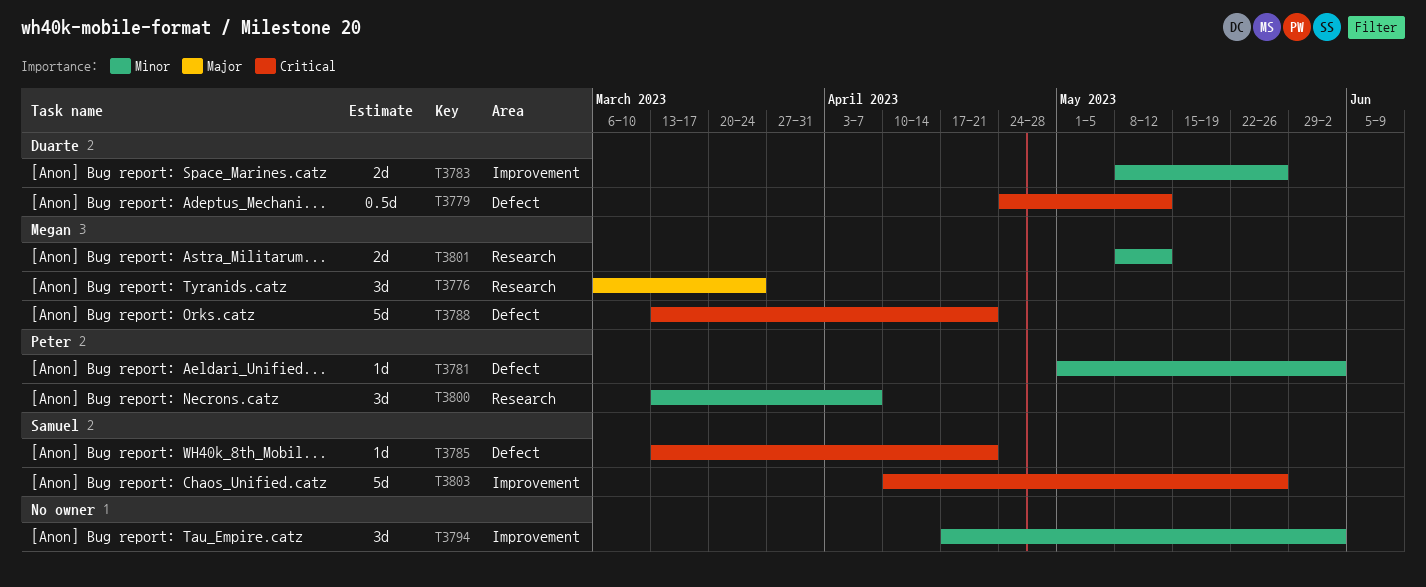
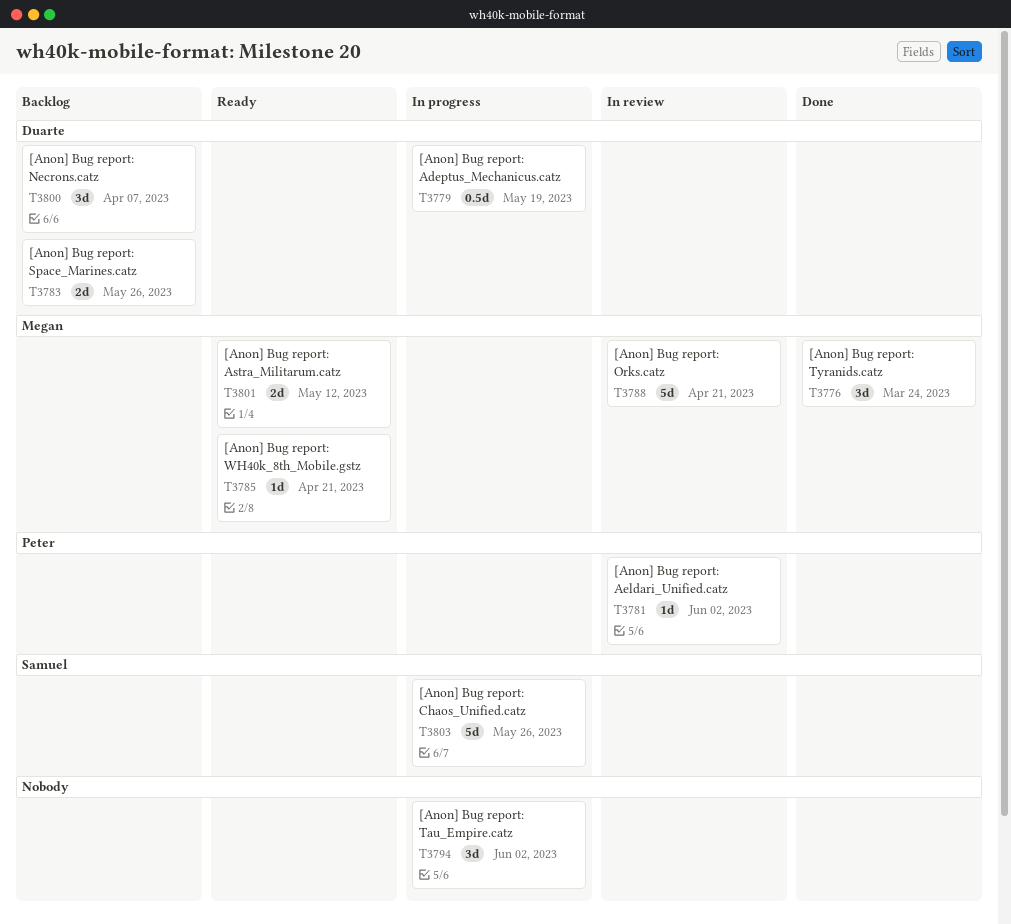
T3779, due: May 12 -> May 19
T3785, owner: Samuel -> Megan
T3800, owner: Peter -> Duarte

